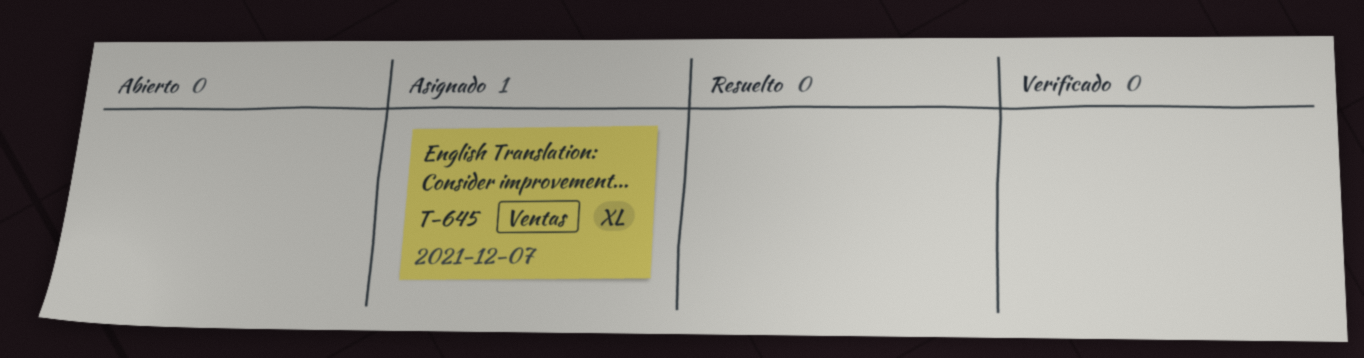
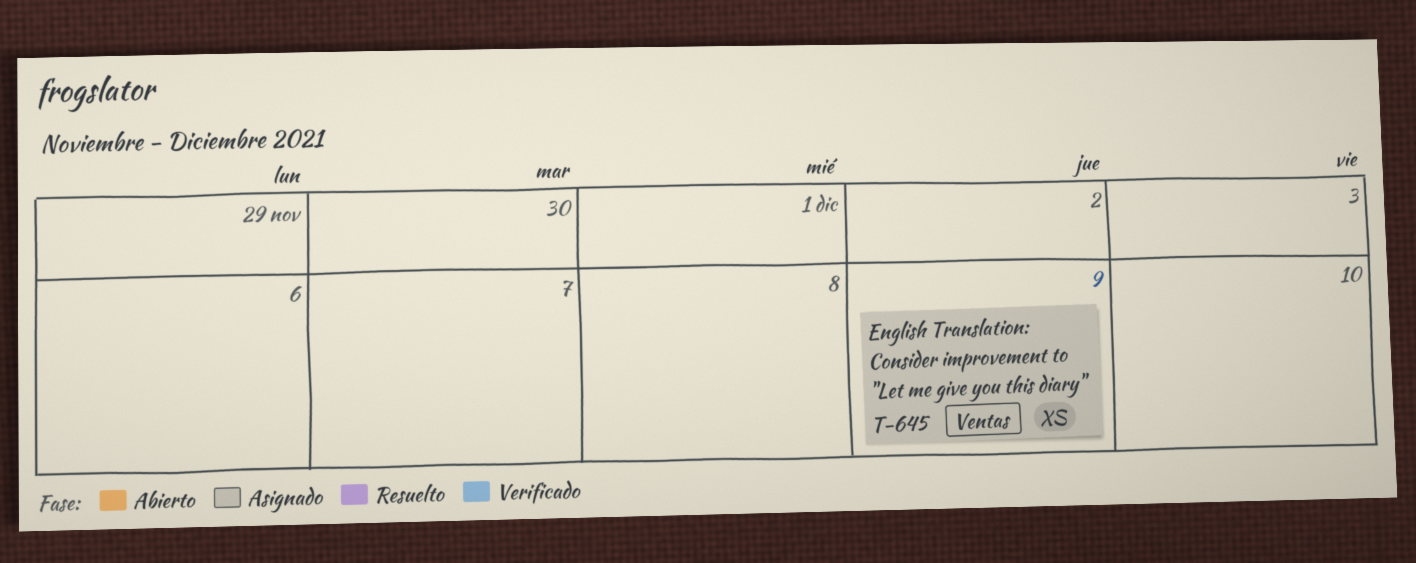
T-645, estimate: XL -> XS
T-645, due: Dec 7 -> Dec 9

